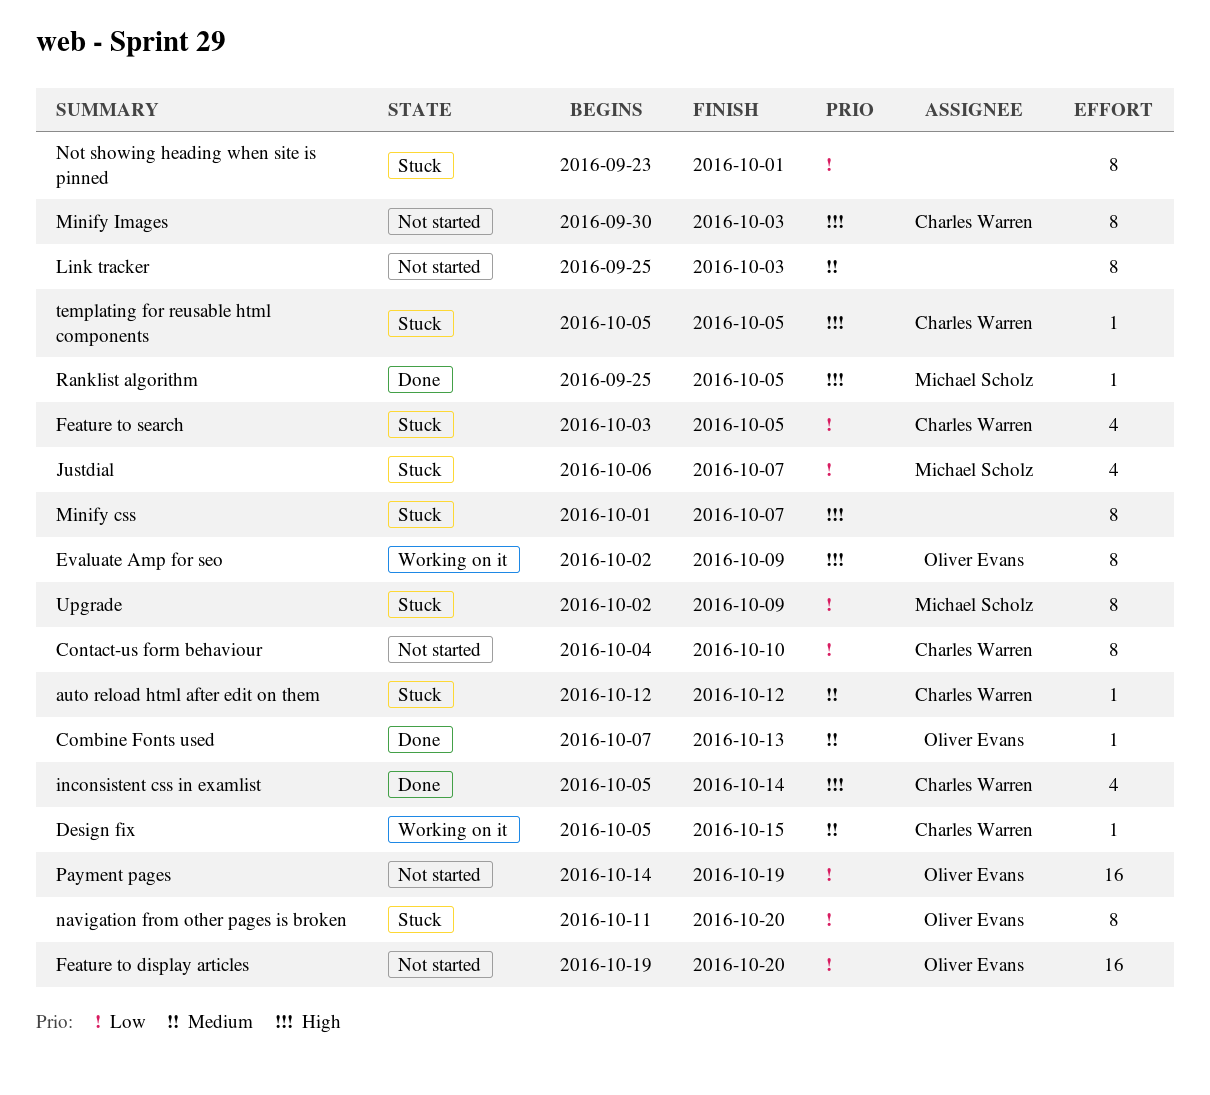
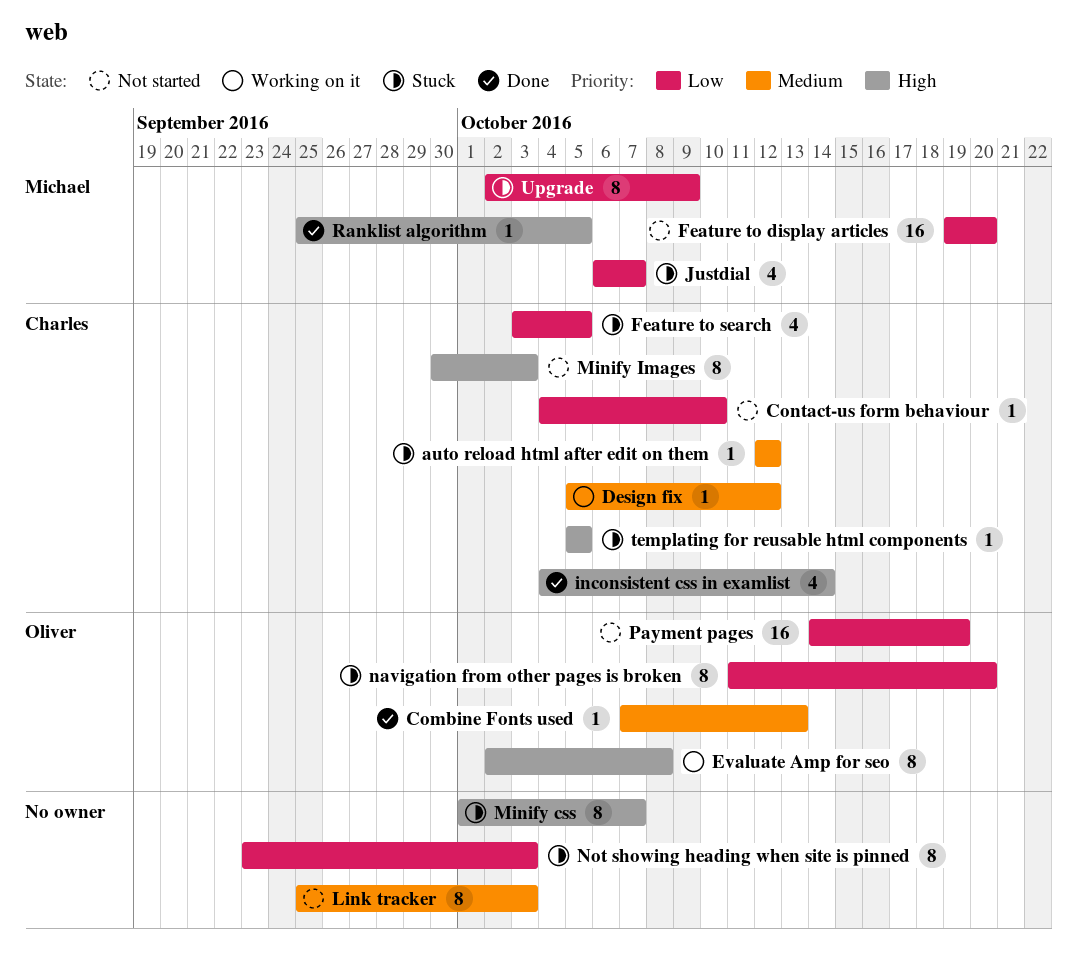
Contact-us form behaviour, estimate: 8 -> 1
Design fix, due: Oct 15 -> Oct 12
Evaluate Amp for seo, due: Oct 9 -> Oct 8
Feature to display articles, owner: Oliver Evans -> Michael Scholz
inconsistent css in examlist, start: Oct 5 -> Oct 4
Not showing heading when site is pinned, due: Oct 1 -> Oct 3

